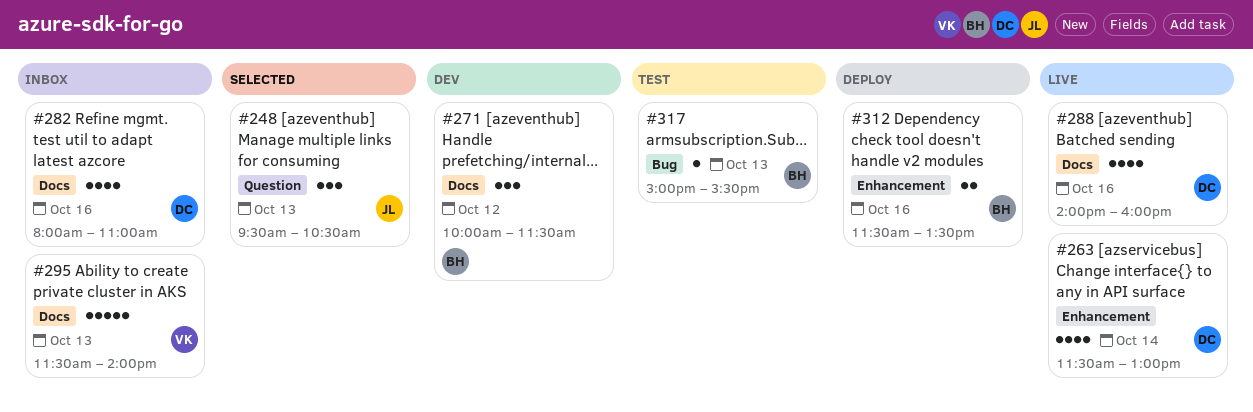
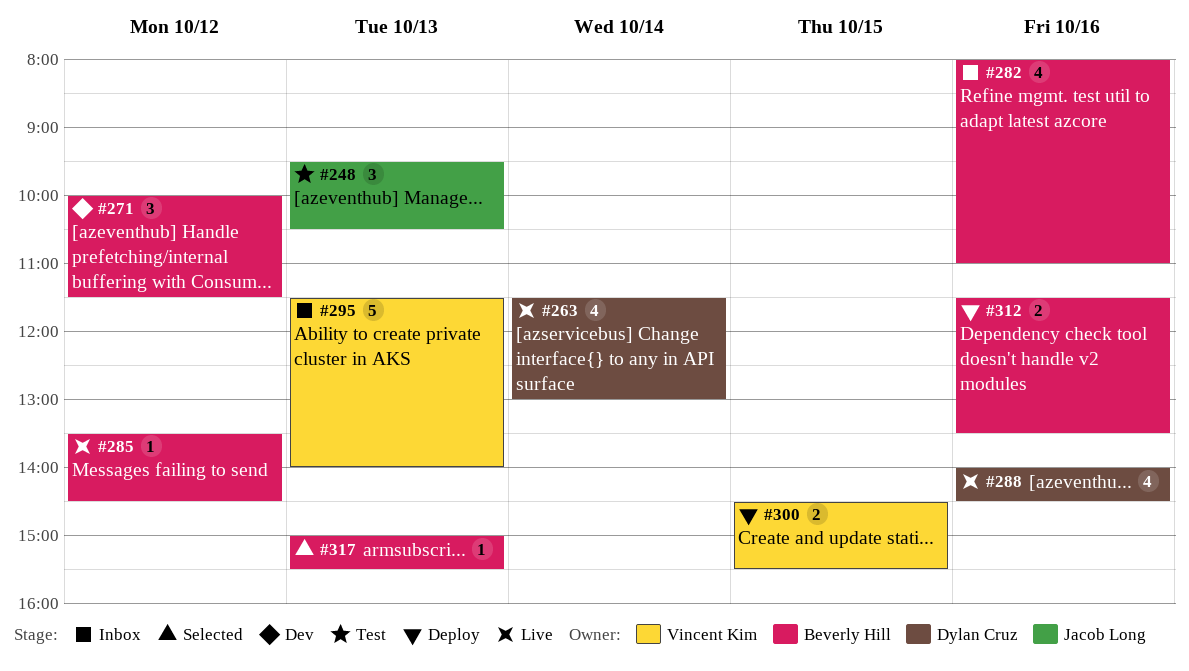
#248, status: Selected -> Test
#282, owner: Dylan Cruz -> Beverly Hill
#285: none -> present
#288, ends: 16:00 -> 14:30
#300: none -> present
#317, status: Test -> Selected

